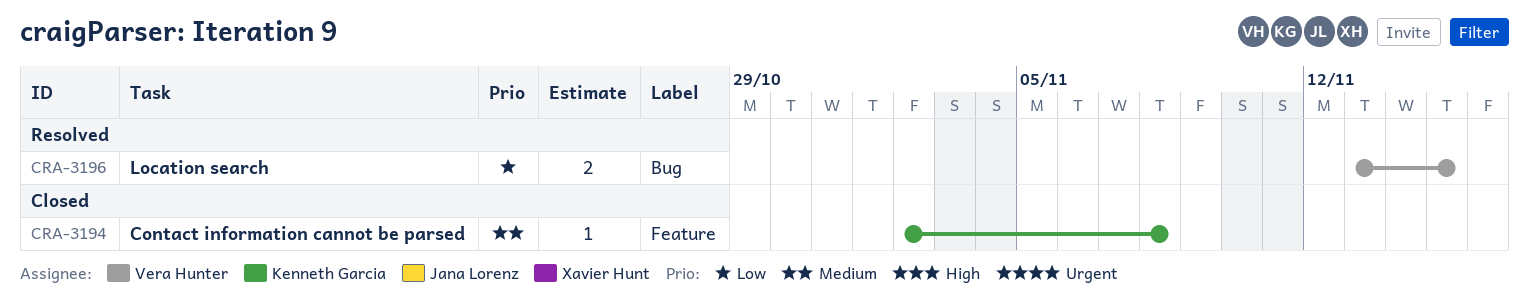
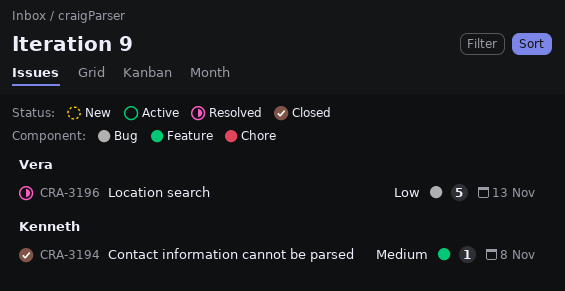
CRA-3196, estimate: 2 -> 5
CRA-3196, due: Nov 15 -> Nov 13

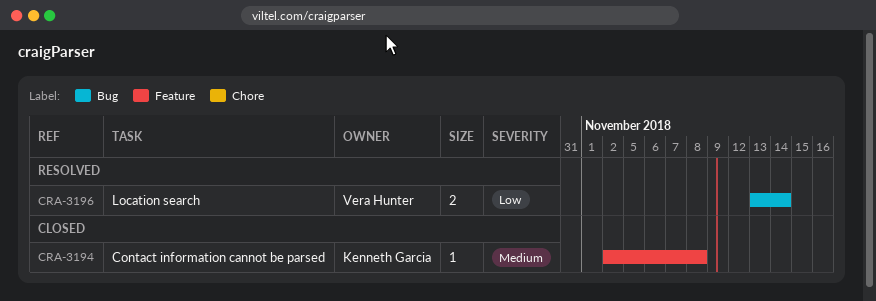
CRA-3196, estimate: 5 -> 2
CRA-3196, due: Nov 13 -> Nov 14

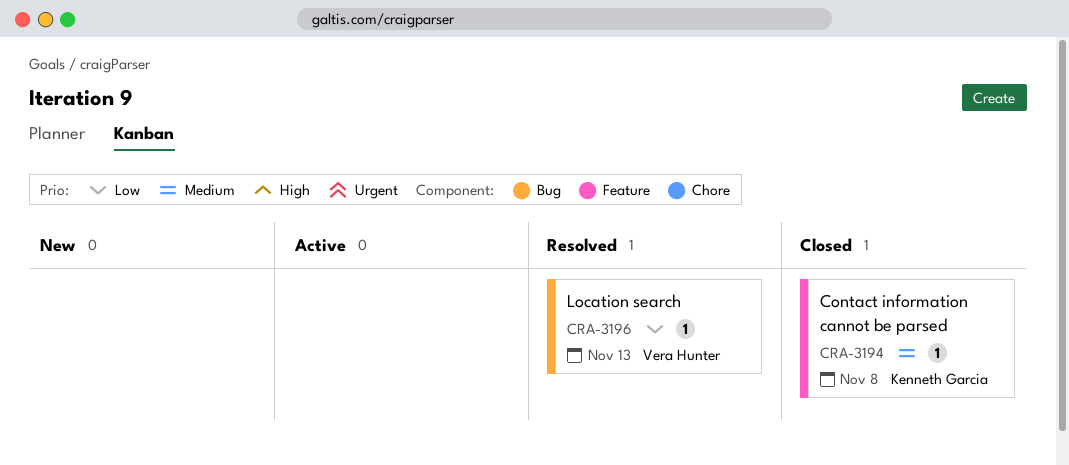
CRA-3196, estimate: 2 -> 1
CRA-3196, due: Nov 14 -> Nov 13

